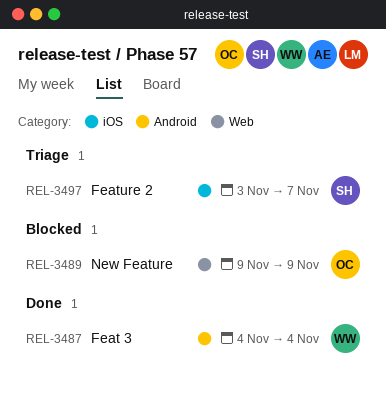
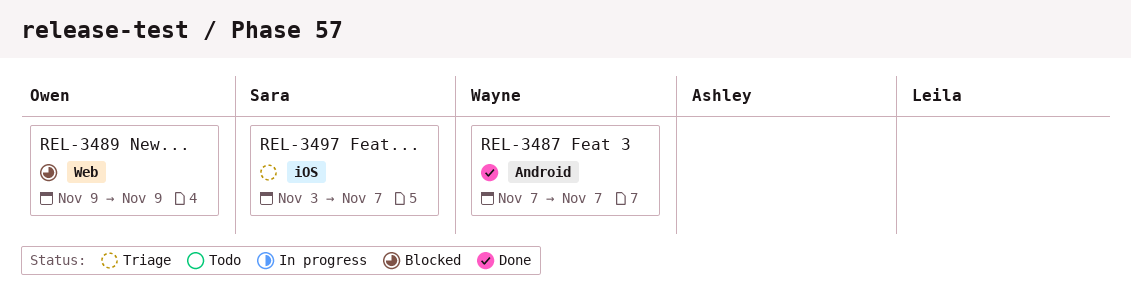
REL-3487, start: Nov 4 -> Nov 7
REL-3487, due: Nov 4 -> Nov 7

